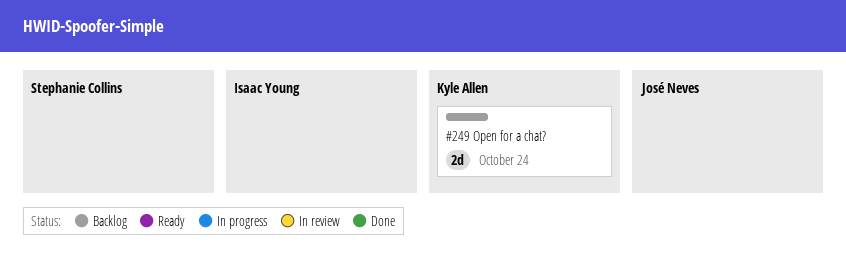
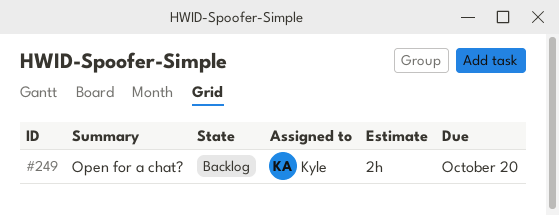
#249, estimate: 2d -> 2h
#249, due: Oct 24 -> Oct 20

